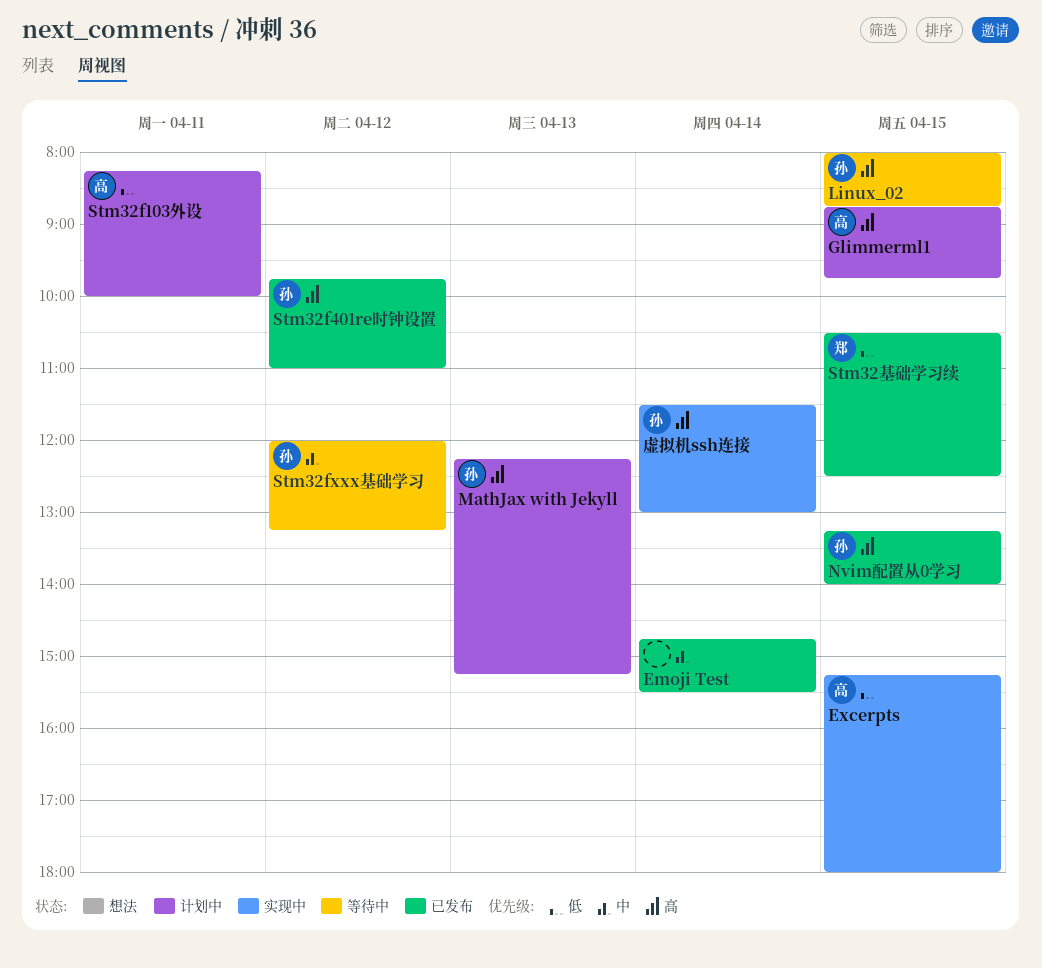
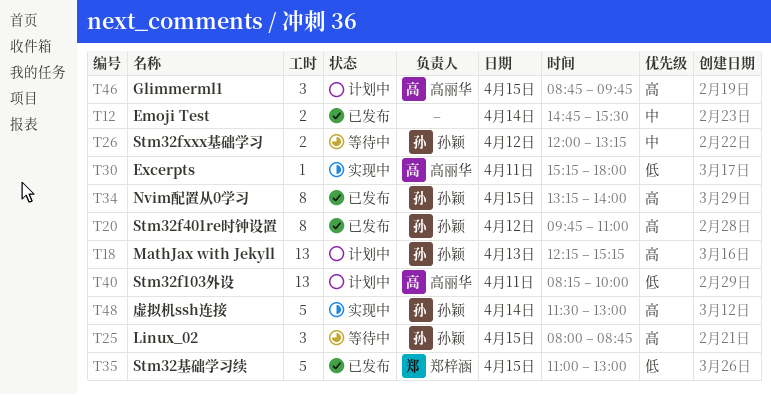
Excerpts, day: Apr 15 -> Apr 11
Stm32基础学习续, begins: 10:30 -> 11:00
Stm32基础学习续, ends: 12:30 -> 13:00

